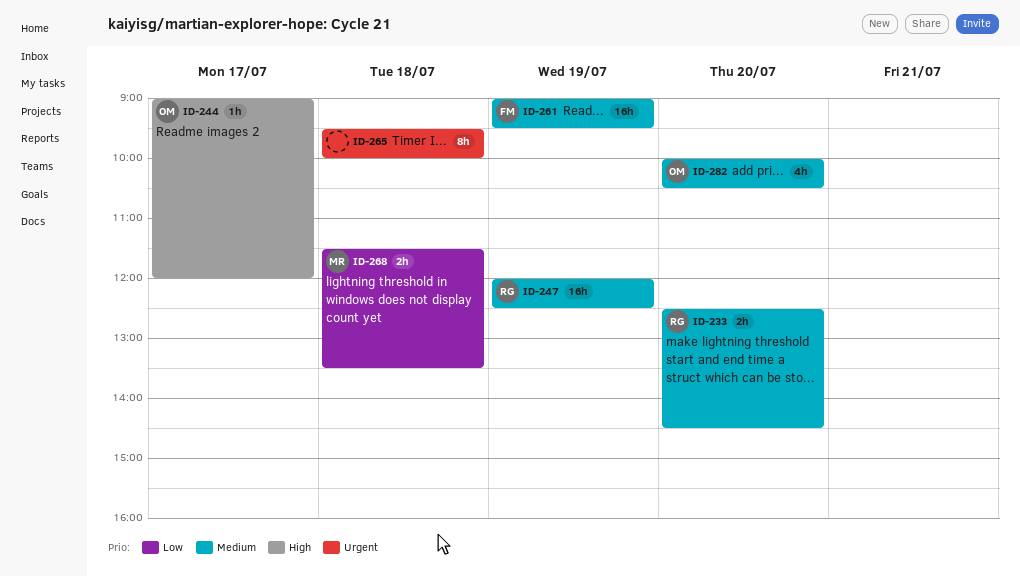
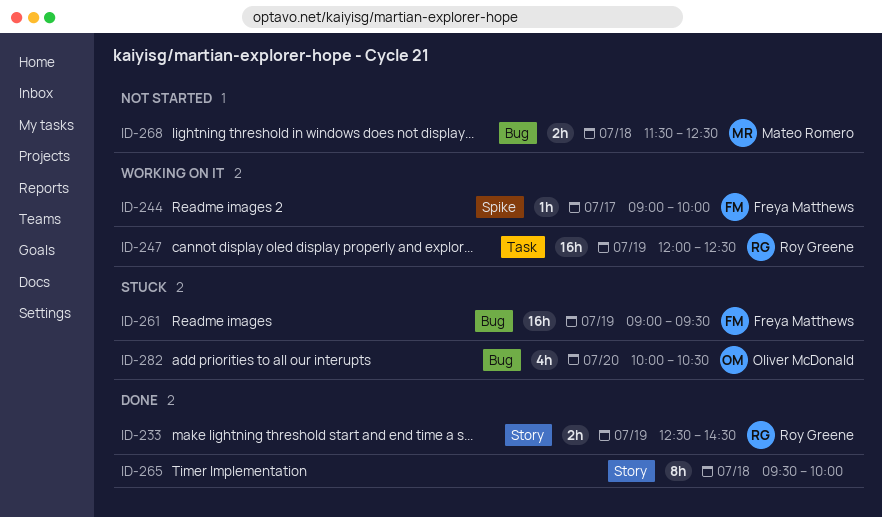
ID-233, day: Jul 20 -> Jul 19
ID-244, owner: Oliver McDonald -> Freya Matthews
ID-244, ends: 12:00 -> 10:00
ID-268, ends: 13:30 -> 12:30

